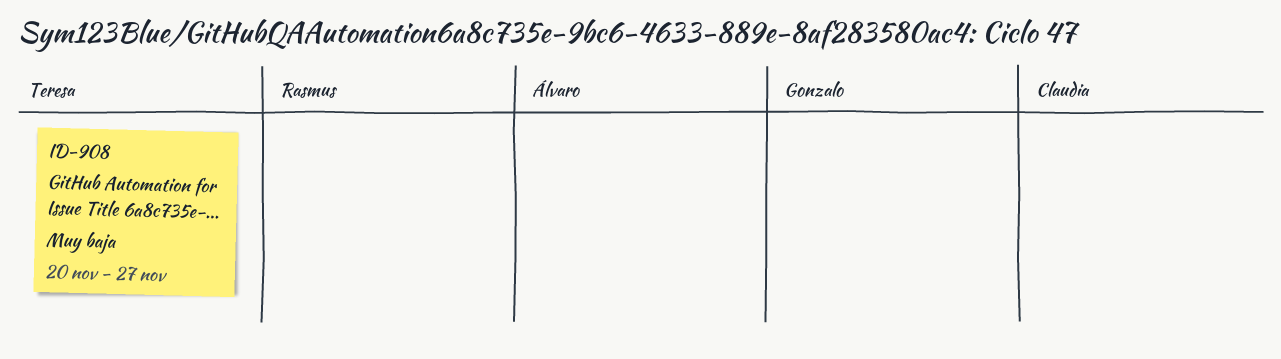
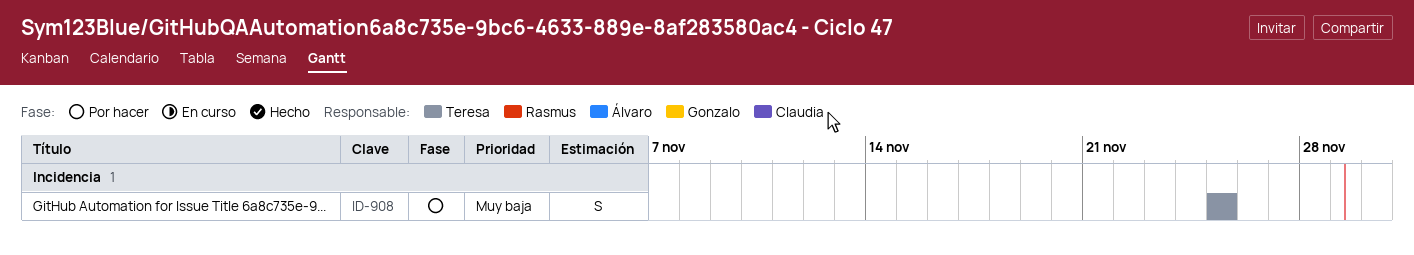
ID-908, start: Nov 20 -> Nov 25
ID-908, due: Nov 27 -> Nov 25

